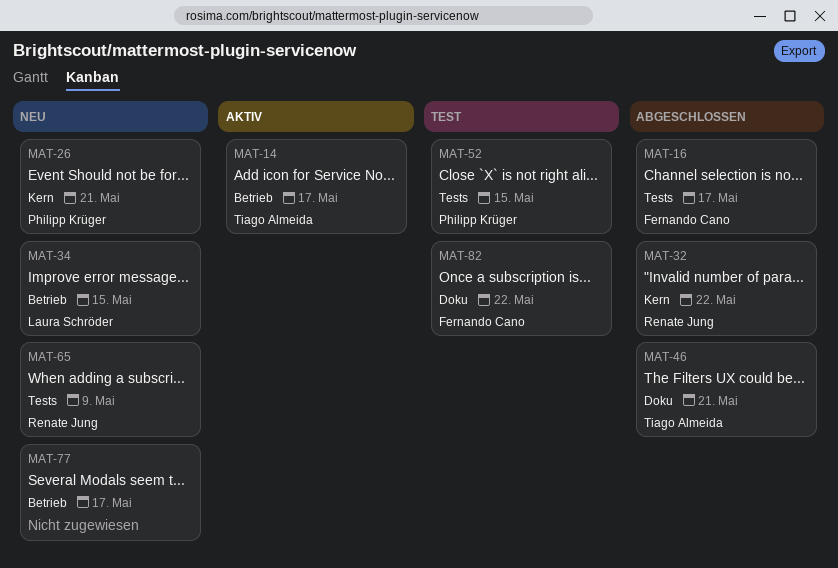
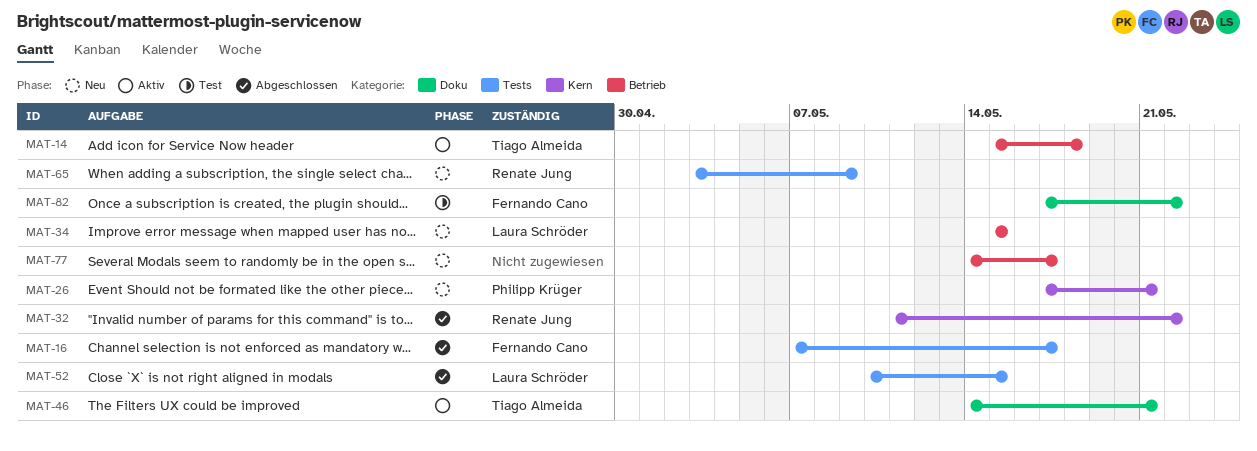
MAT-14, due: May 17 -> May 18
MAT-46, status: Abgeschlossen -> Aktiv
MAT-52, status: Test -> Abgeschlossen
MAT-52, owner: Philipp Krüger -> Laura Schröder

